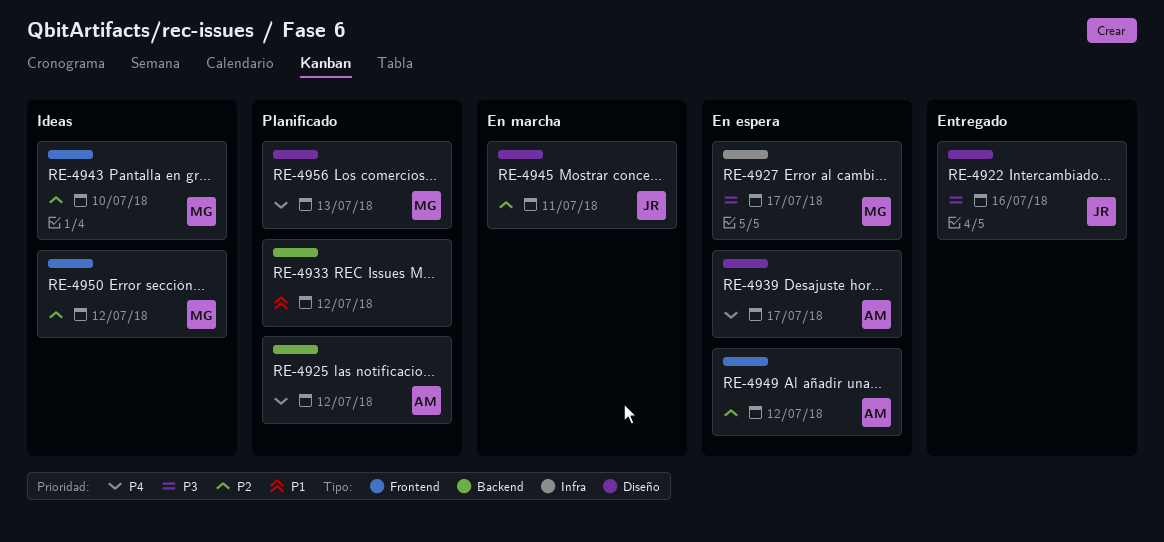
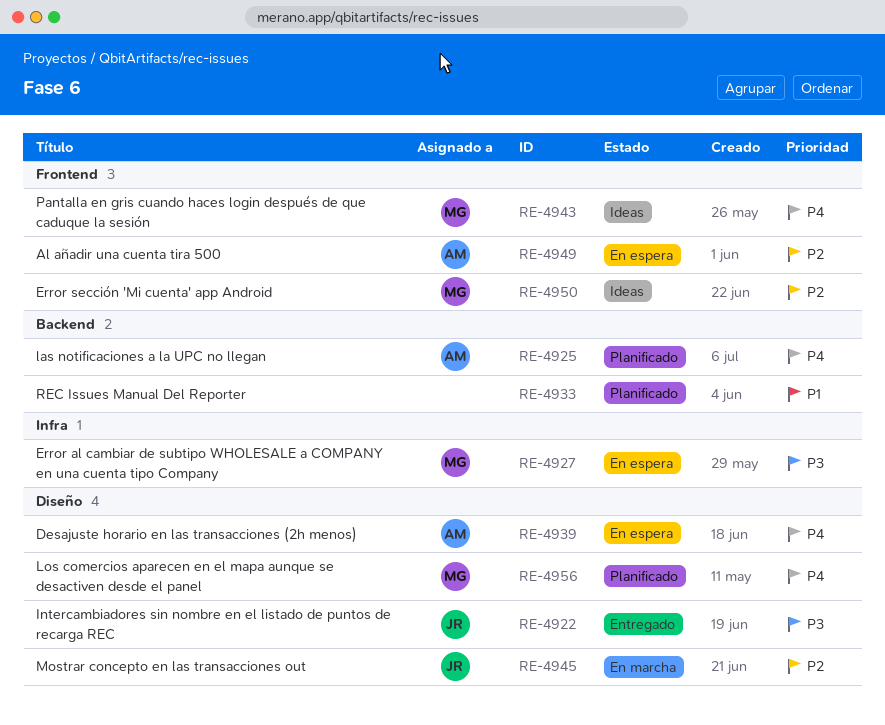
RE-4943, priority: P2 -> P4

